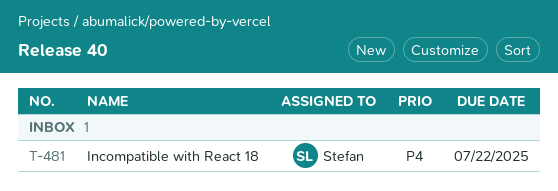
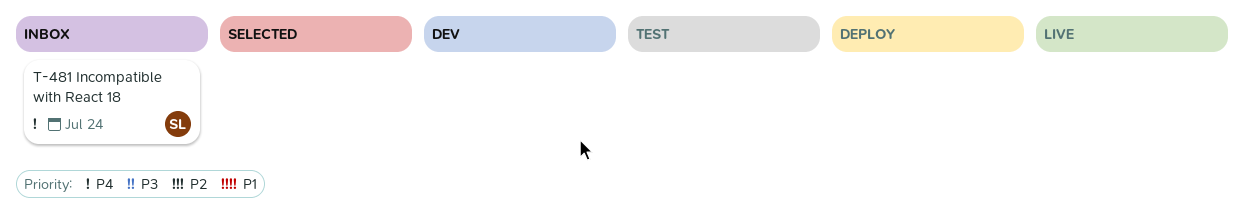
T-481, due: Jul 22 -> Jul 24

